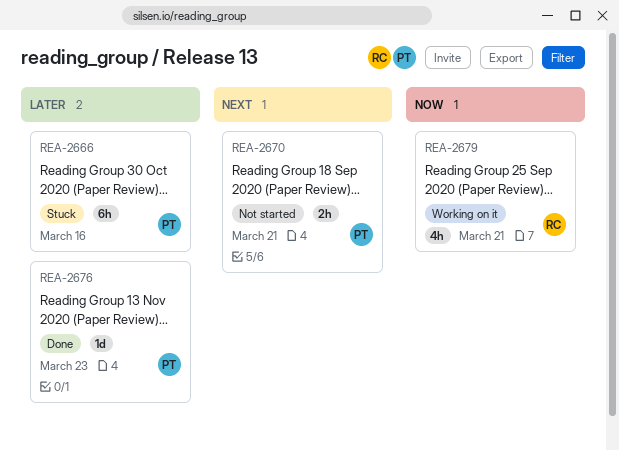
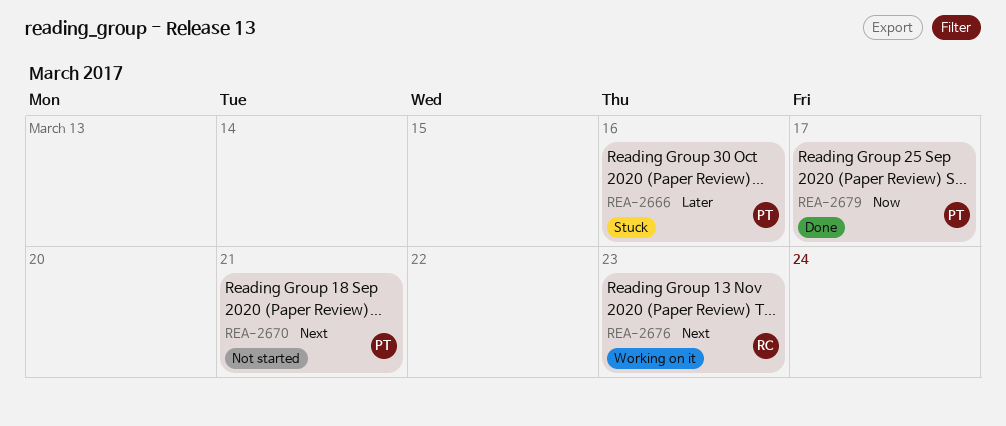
REA-2676, status: Done -> Working on it
REA-2676, owner: PT -> RC
REA-2676, priority: Later -> Next
REA-2679, status: Working on it -> Done
REA-2679, owner: RC -> PT
REA-2679, due: Mar 21 -> Mar 17

